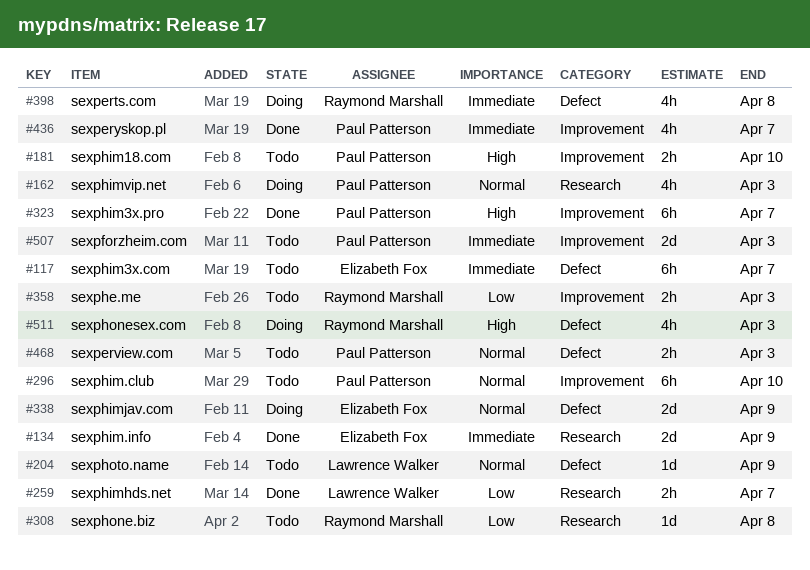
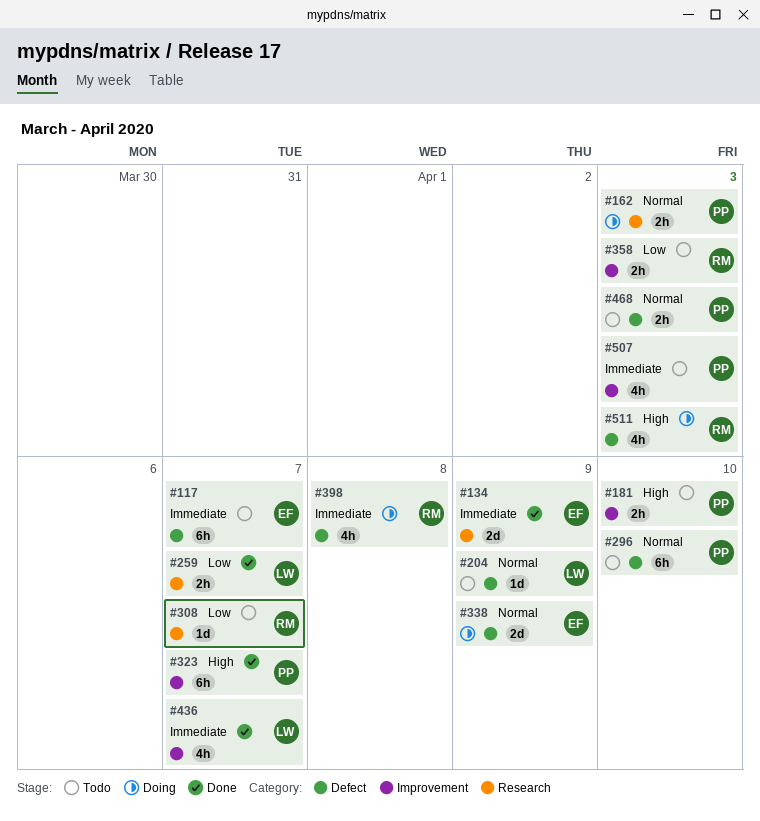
#162, estimate: 4h -> 2h
#296, label: Improvement -> Defect
#308, due: Apr 8 -> Apr 7
#436, owner: Paul Patterson -> Lawrence Walker
#507, estimate: 2d -> 4h

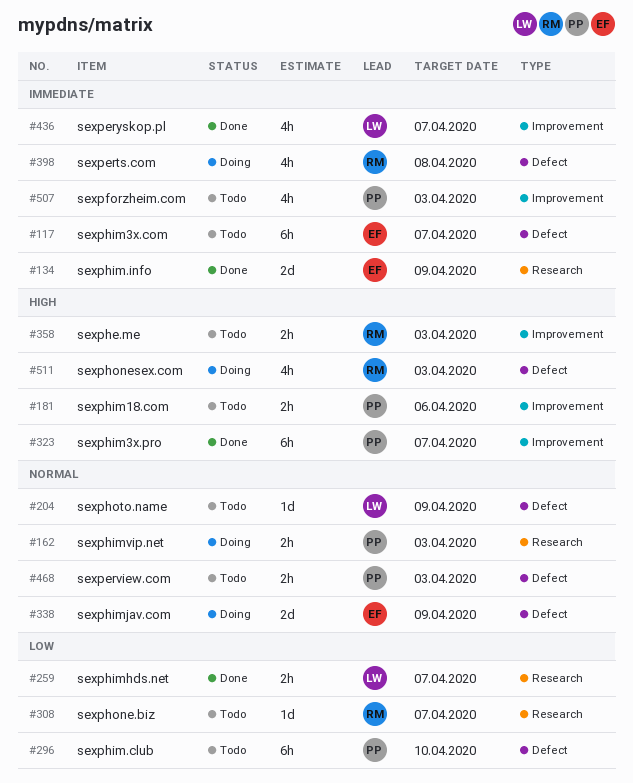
#181, due: Apr 10 -> Apr 6
#296, priority: Normal -> Low
#358, priority: Low -> High

